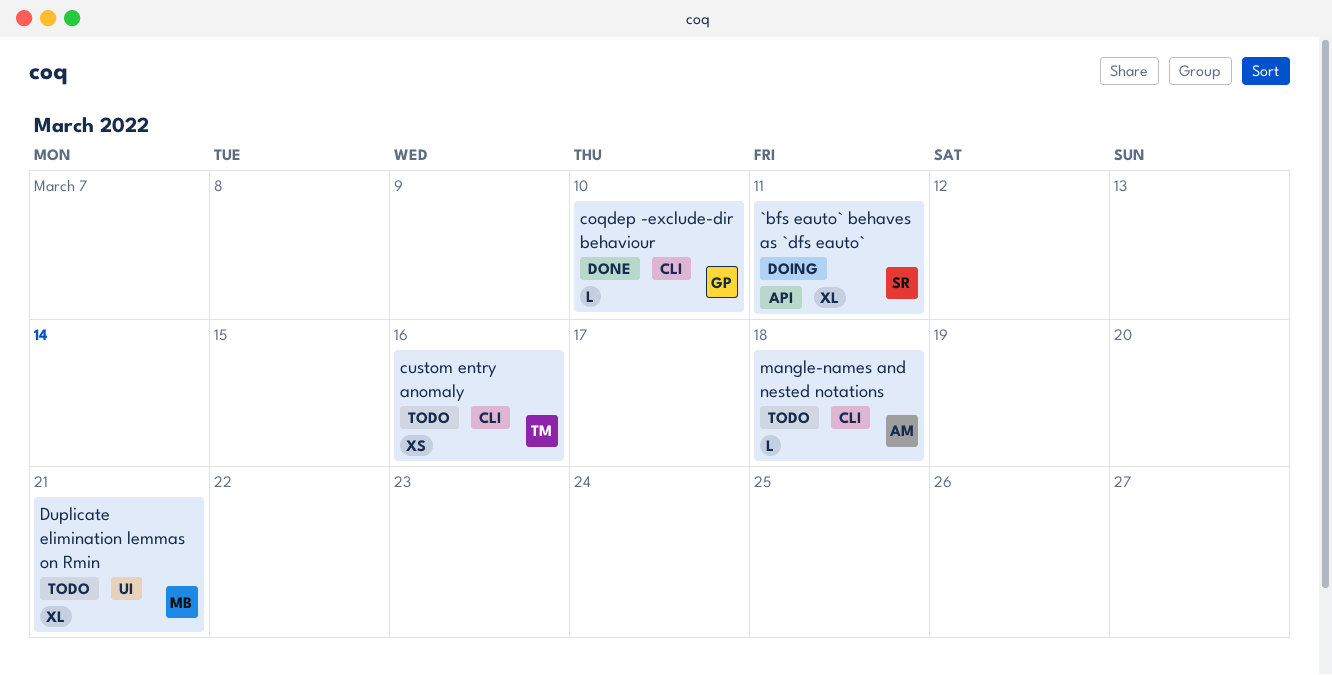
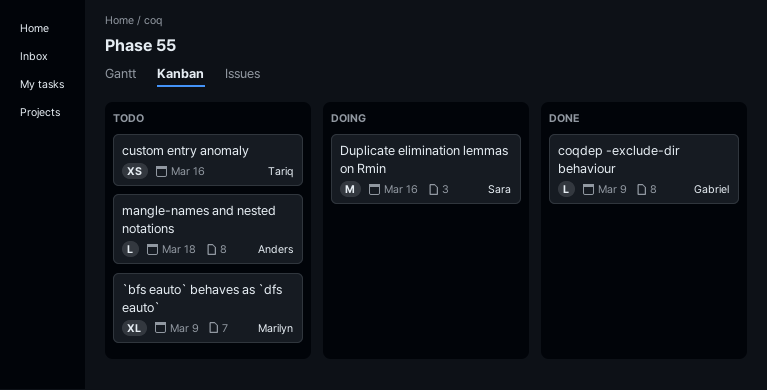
`bfs eauto` behaves as `dfs eauto`, status: Doing -> Todo
`bfs eauto` behaves as `dfs eauto`, owner: Sara -> Marilyn
`bfs eauto` behaves as `dfs eauto`, due: Mar 11 -> Mar 9
coqdep -exclude-dir behaviour, due: Mar 10 -> Mar 9
Duplicate elimination lemmas on Rmin, status: Todo -> Doing
Duplicate elimination lemmas on Rmin, owner: Marilyn -> Sara
Duplicate elimination lemmas on Rmin, estimate: XL -> M
Duplicate elimination lemmas on Rmin, due: Mar 21 -> Mar 16

